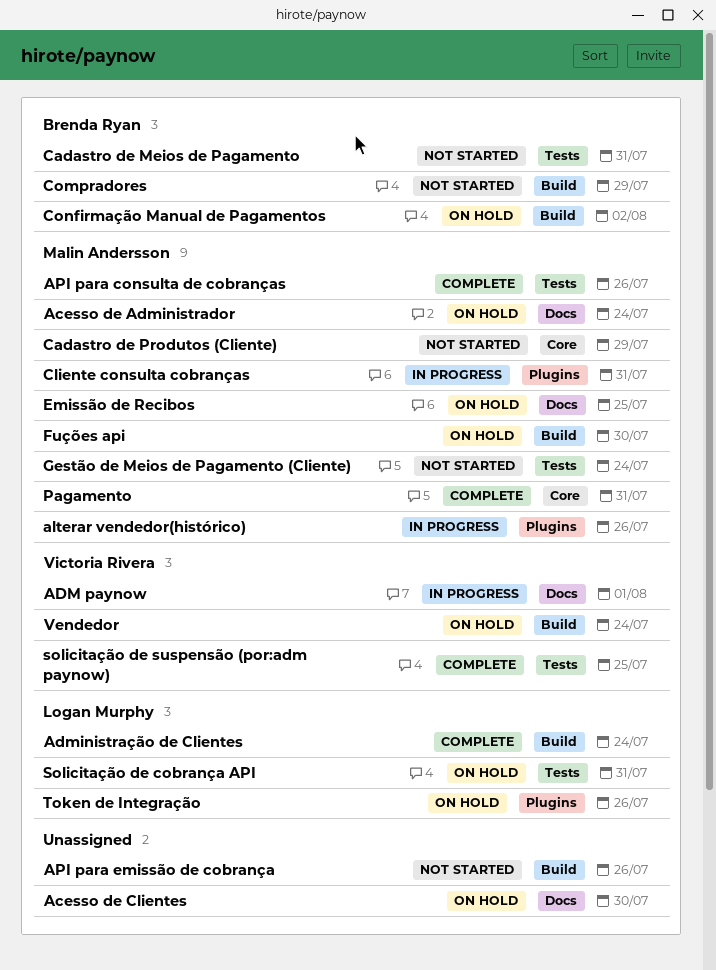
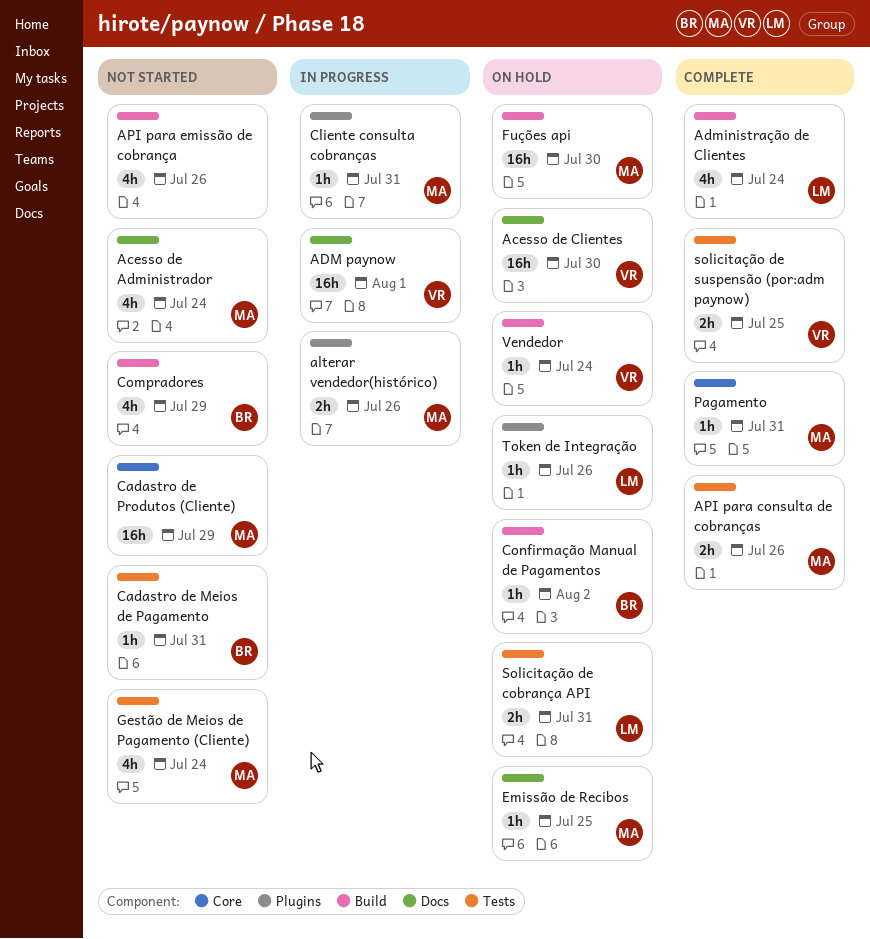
Acesso de Administrador, status: On hold -> Not started
Acesso de Clientes, owner: none -> Victoria Rivera

